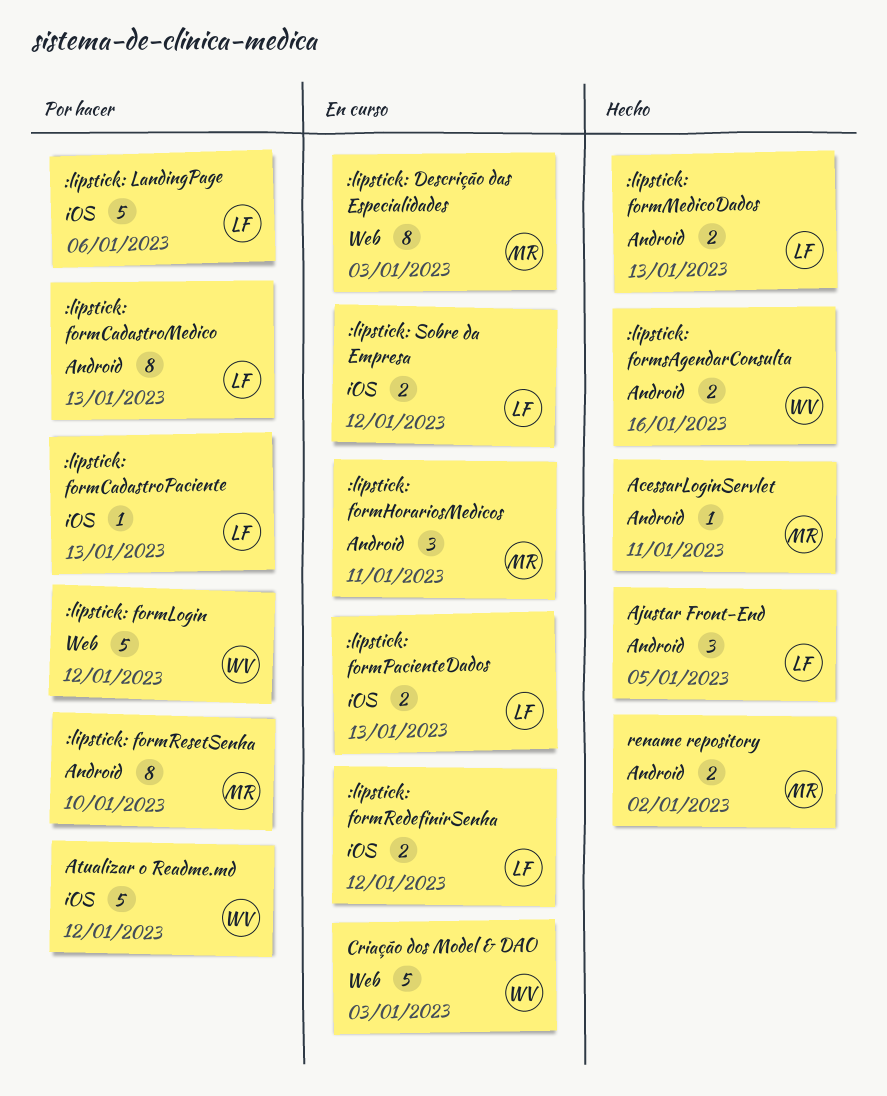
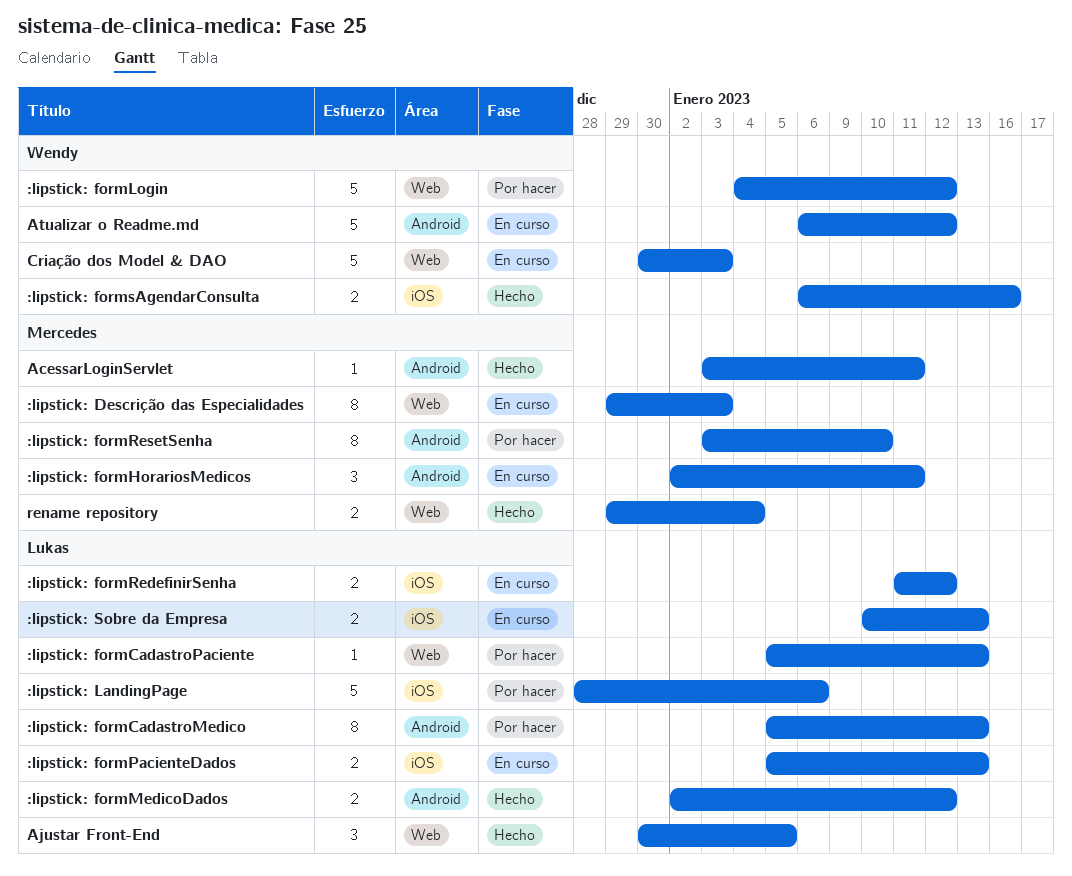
:lipstick: formCadastroPaciente, label: iOS -> Web
:lipstick: formMedicoDados, due: Jan 13 -> Jan 12
:lipstick: formsAgendarConsulta, label: Android -> iOS
:lipstick: Sobre da Empresa, due: Jan 12 -> Jan 13
Ajustar Front-End, label: Android -> Web
Atualizar o Readme.md, status: Por hacer -> En curso
Atualizar o Readme.md, label: iOS -> Android
rename repository, label: Android -> Web
rename repository, due: Jan 2 -> Jan 4

